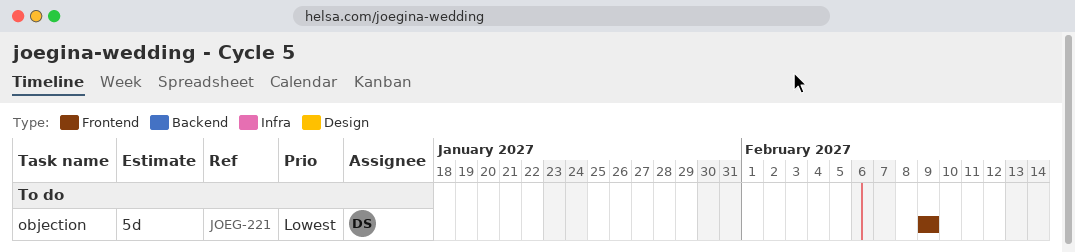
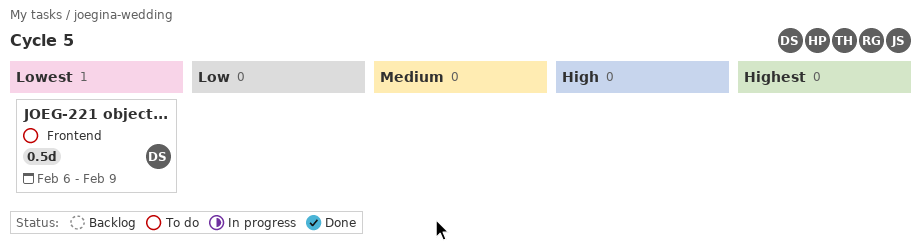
JOEG-221, estimate: 5d -> 0.5d
JOEG-221, start: Feb 9 -> Feb 6

